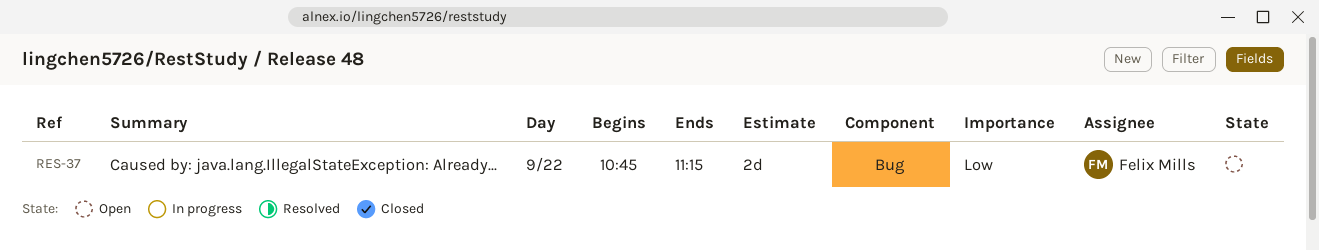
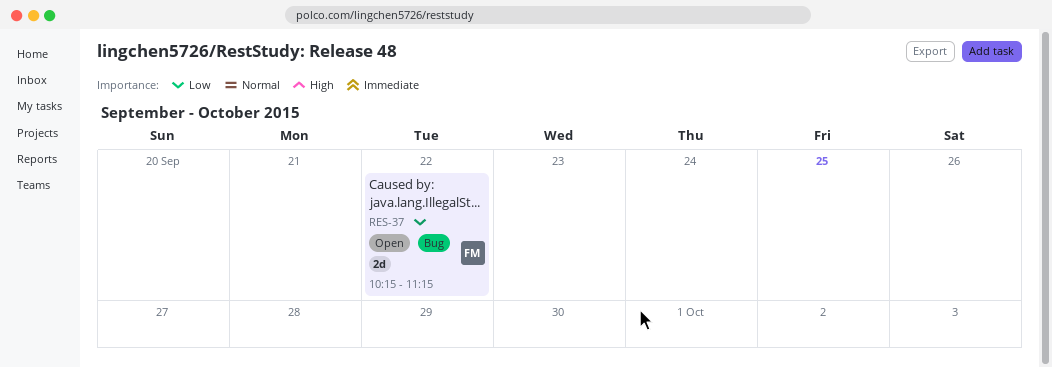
RES-37, begins: 10:45 -> 10:15

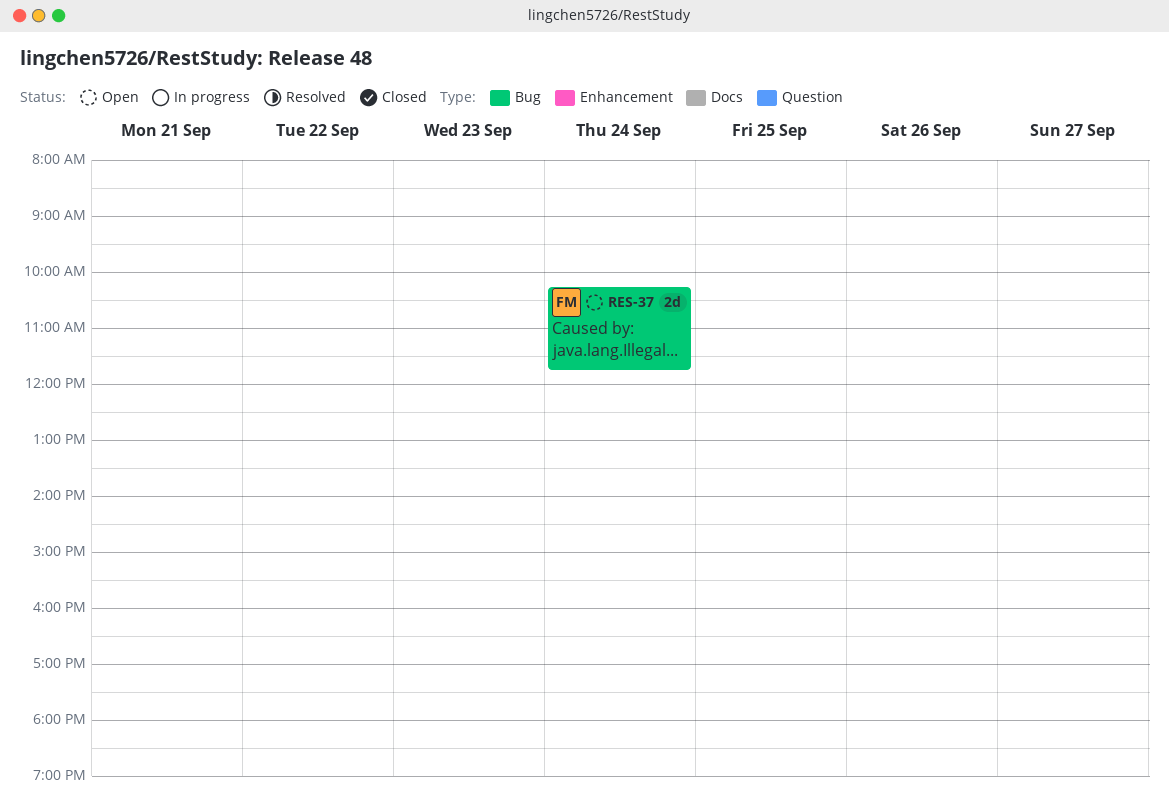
RES-37, day: Sep 22 -> Sep 24
RES-37, ends: 11:15 -> 11:45

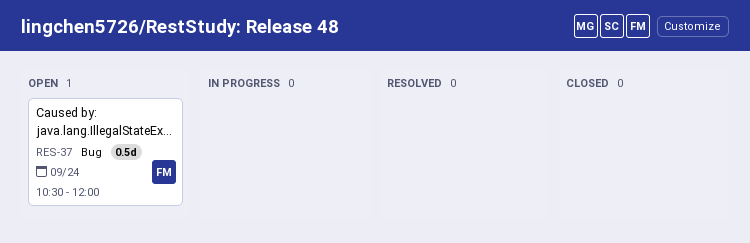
RES-37, estimate: 2d -> 0.5d
RES-37, begins: 10:15 -> 10:30
RES-37, ends: 11:45 -> 12:00

